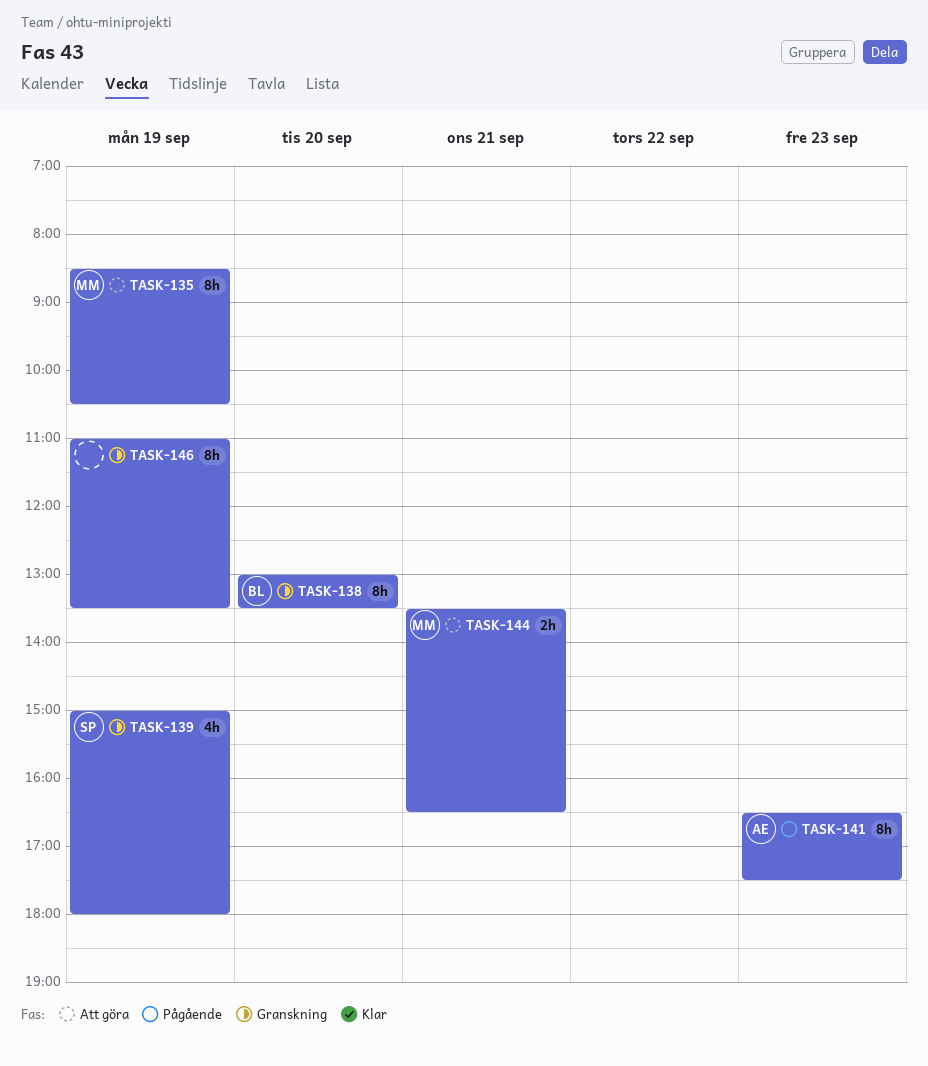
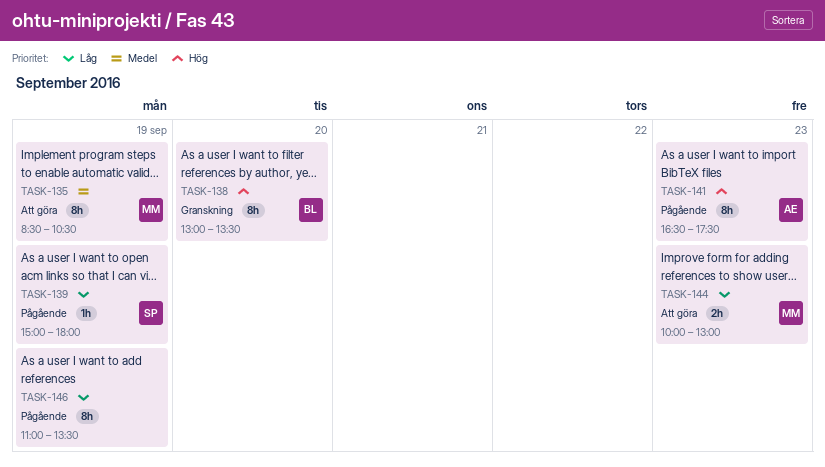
TASK-139, status: Granskning -> Pågående
TASK-139, estimate: 4h -> 1h
TASK-144, day: Sep 21 -> Sep 23
TASK-144, begins: 13:30 -> 10:00
TASK-144, ends: 16:30 -> 13:00
TASK-146, status: Granskning -> Pågående

